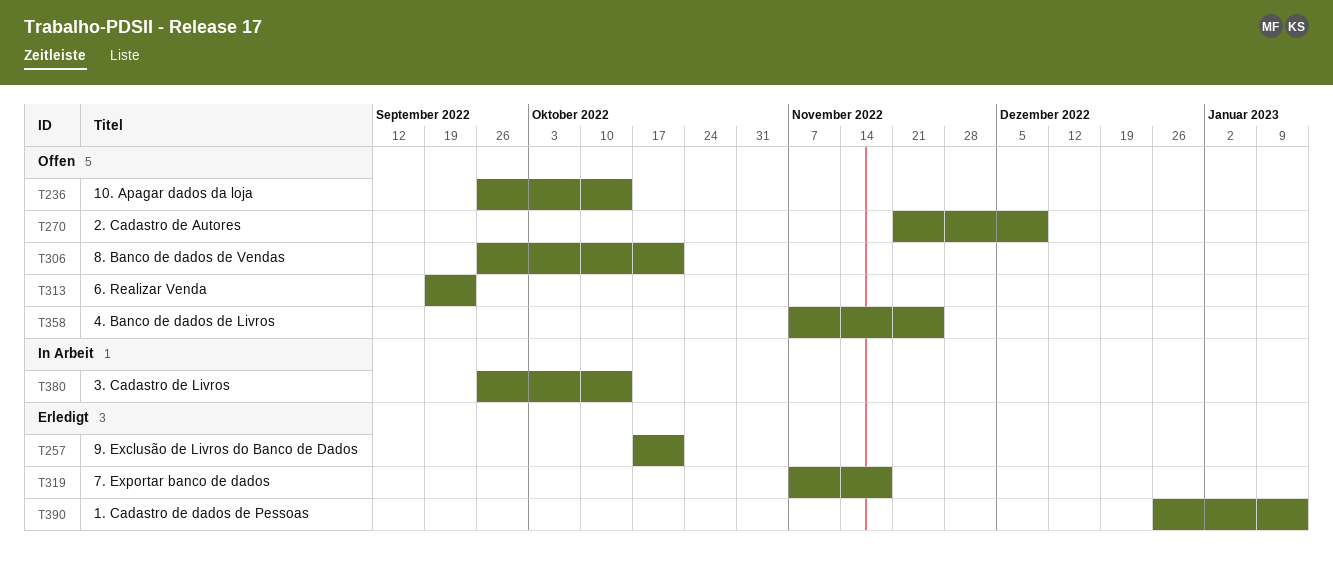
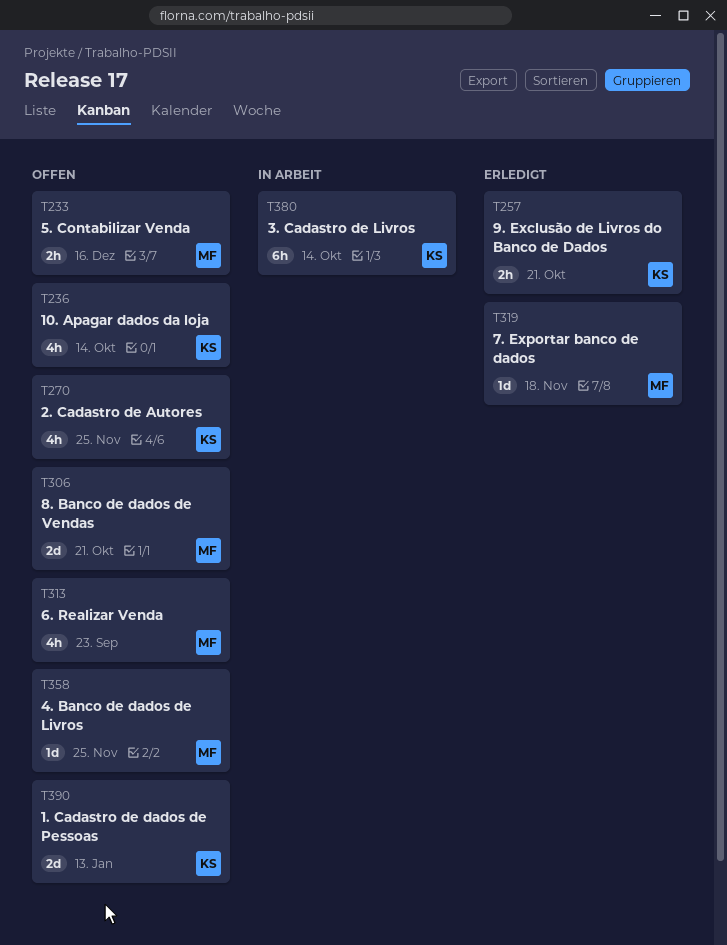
T233: none -> present
T270, due: Dec 9 -> Nov 25
T390, status: Erledigt -> Offen

